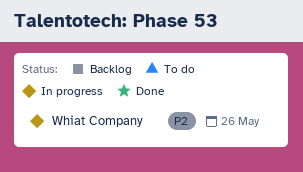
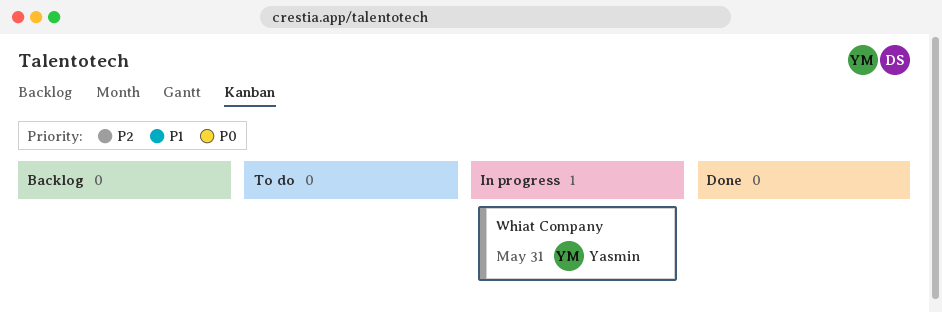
Whiat Company, due: May 26 -> May 31

